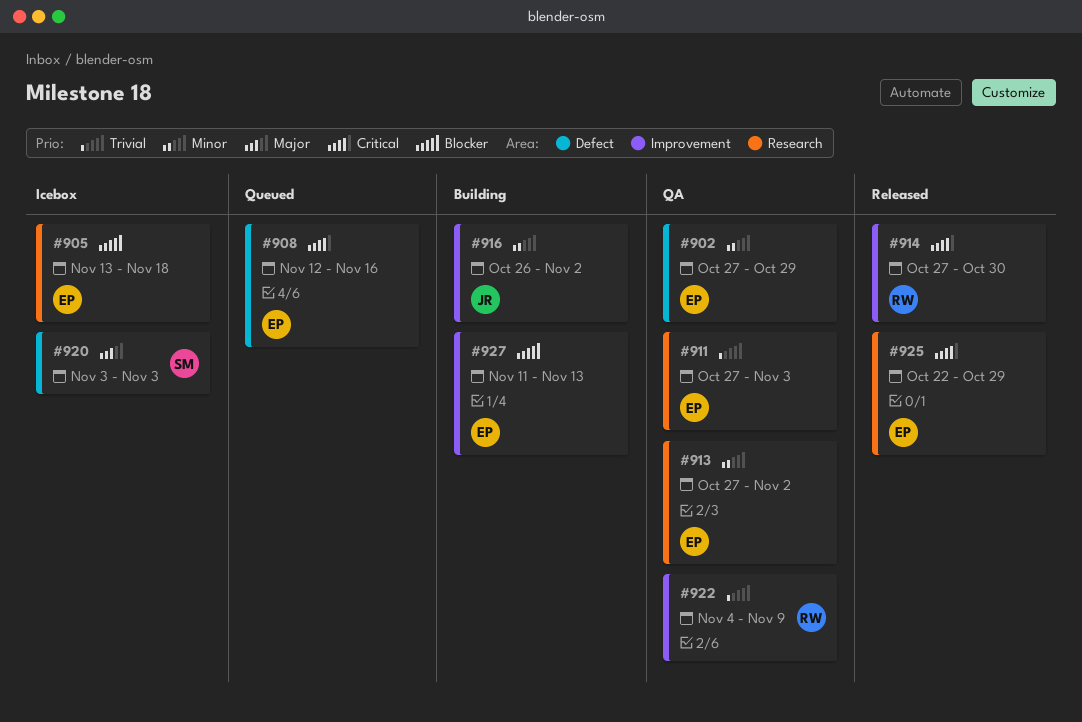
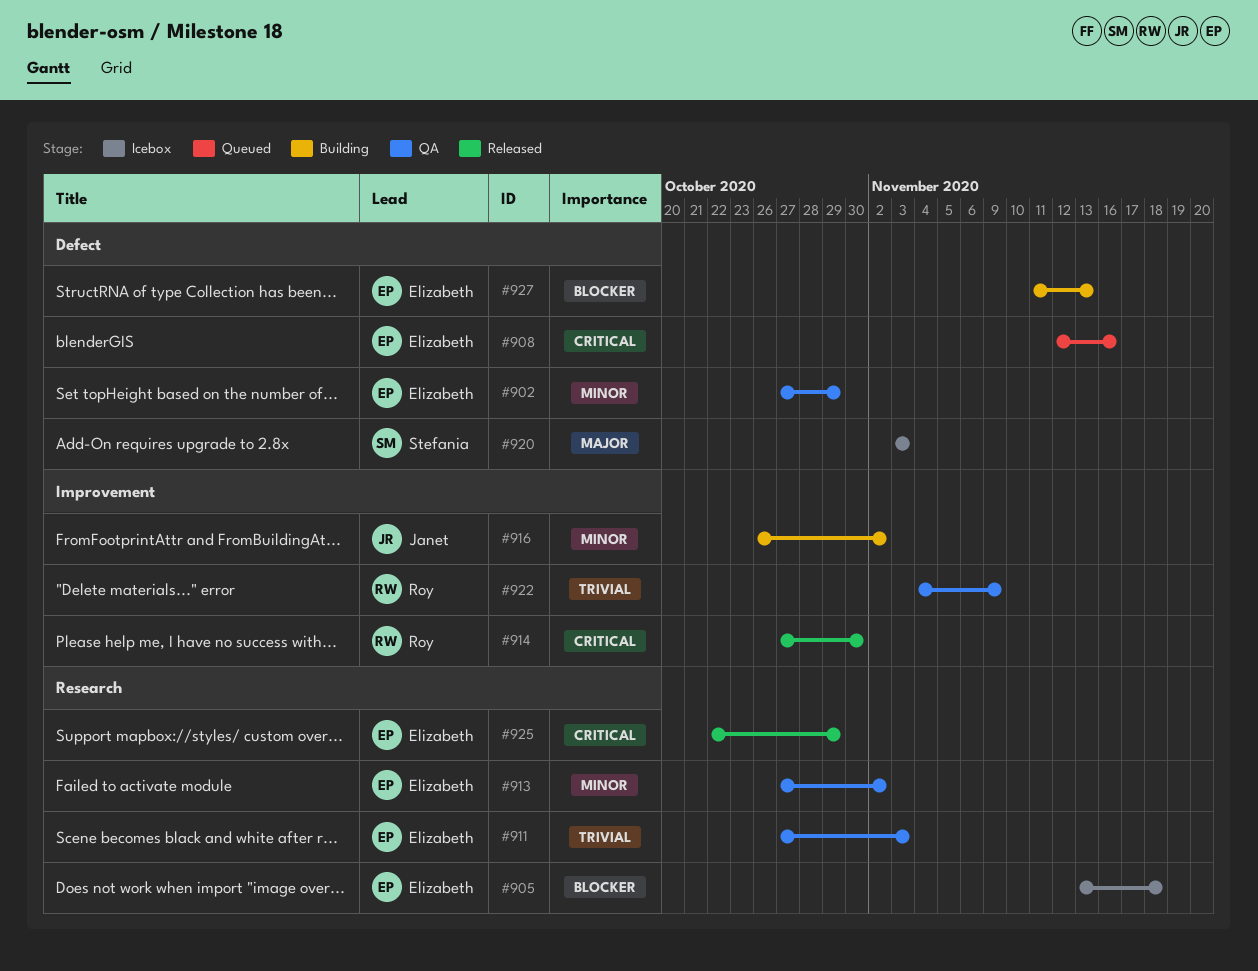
#927, label: Improvement -> Defect

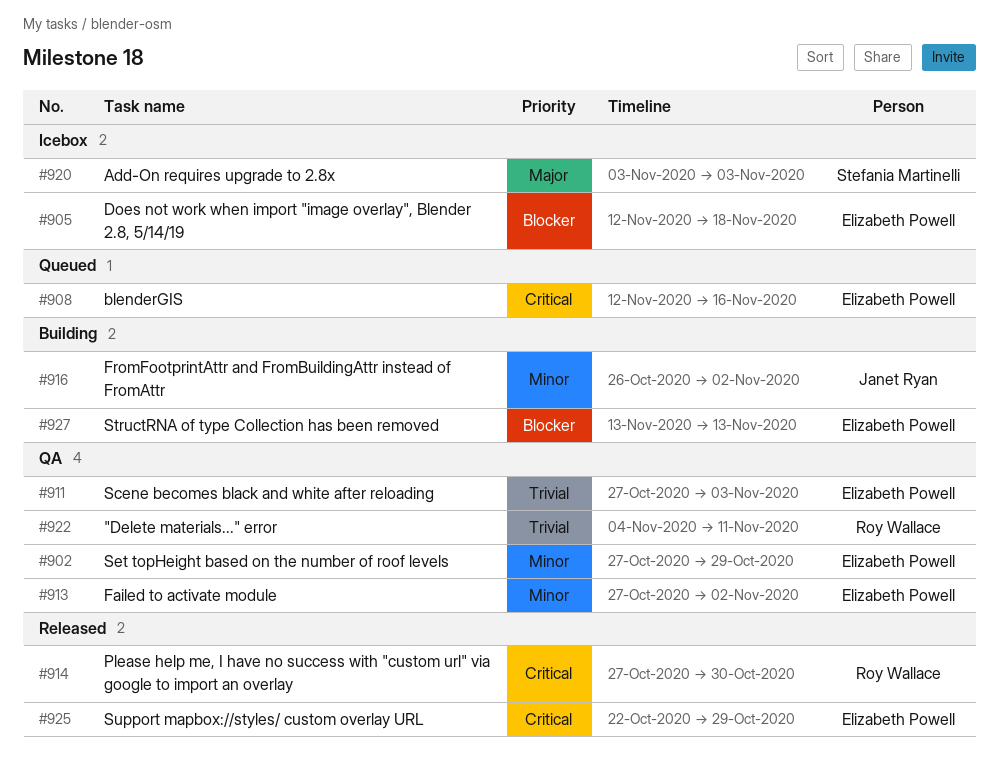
#905, start: Nov 13 -> Nov 12
#922, due: Nov 9 -> Nov 11
#927, start: Nov 11 -> Nov 13

